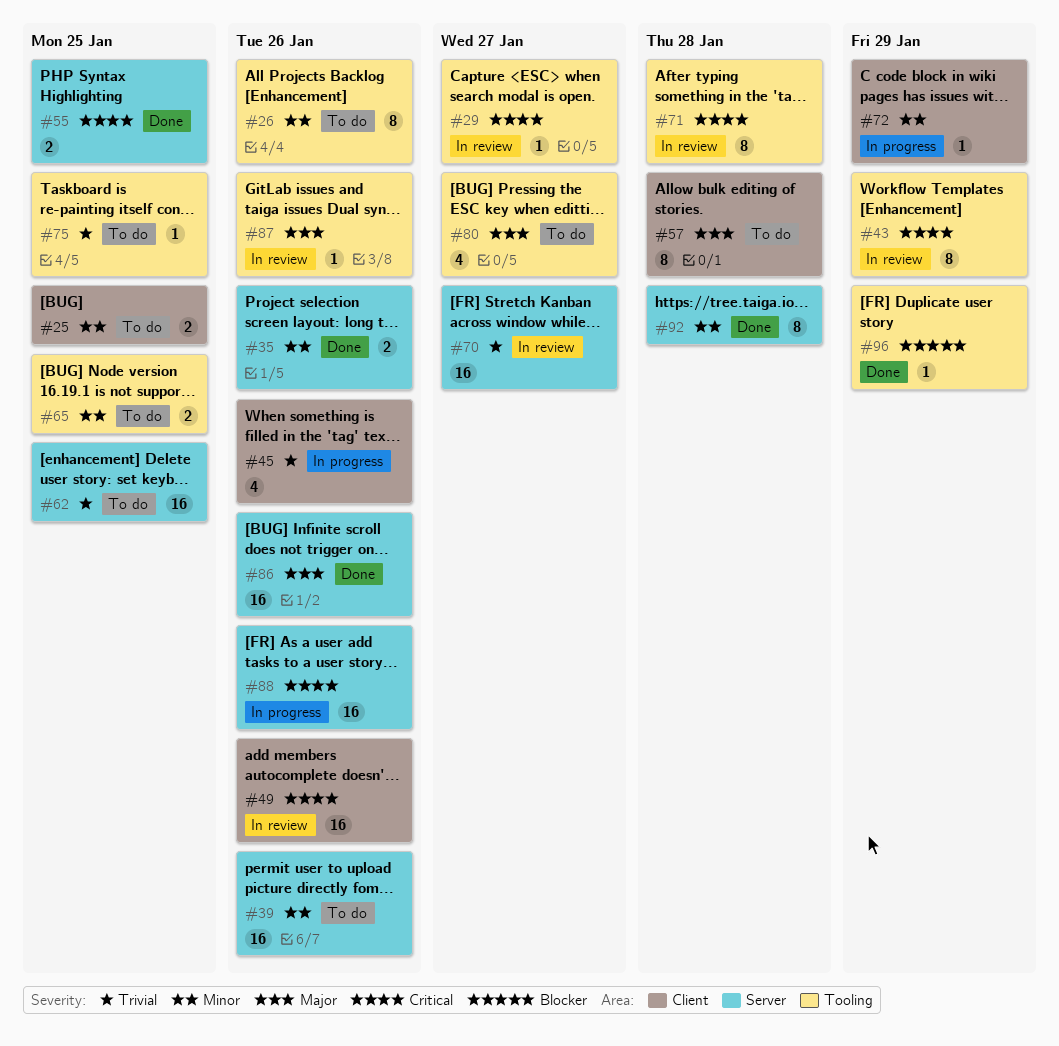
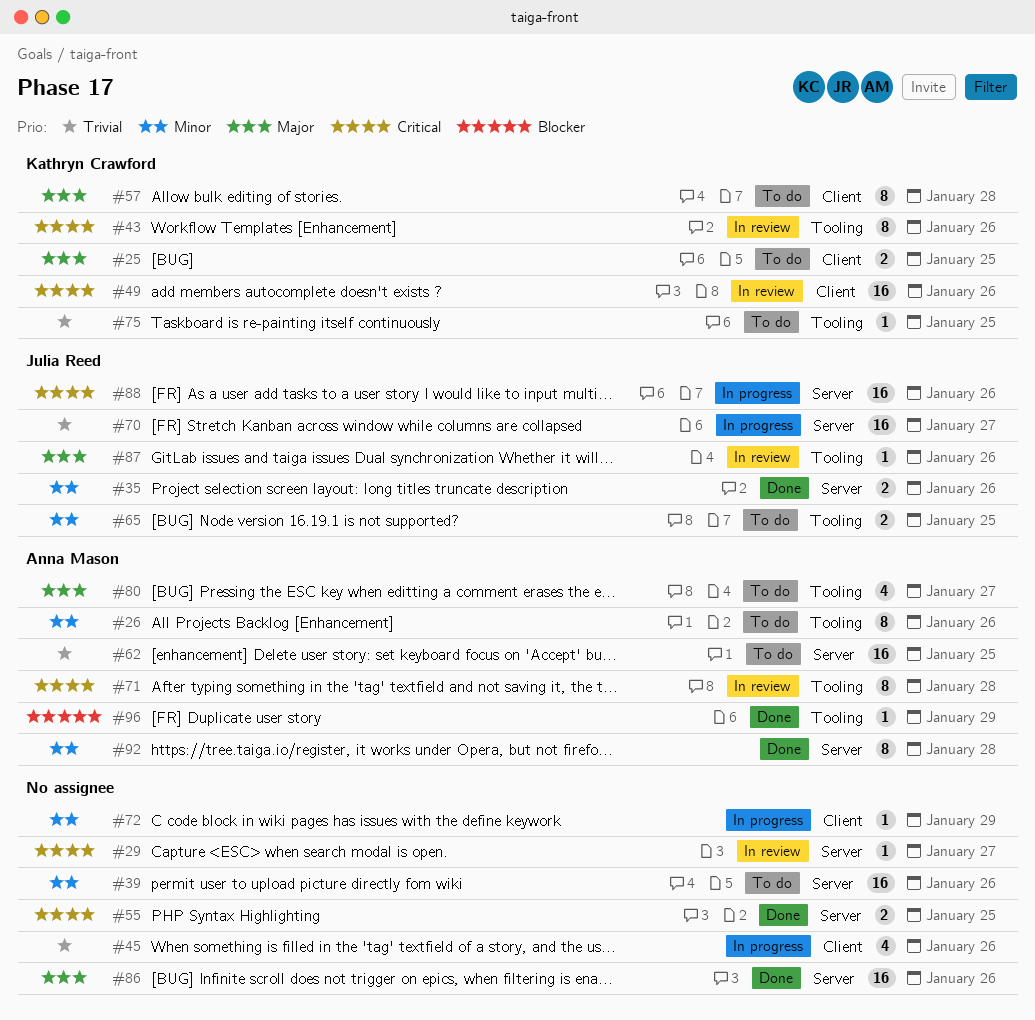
#25, priority: Minor -> Major
#29, label: Tooling -> Server
#43, due: Jan 29 -> Jan 26
#70, status: In review -> In progress

